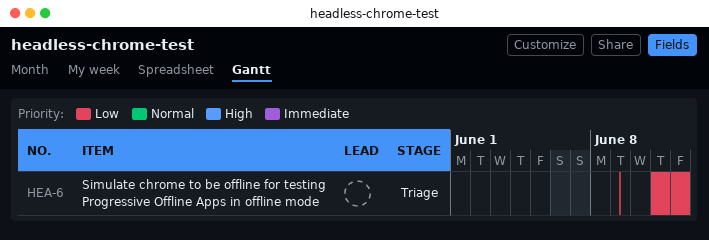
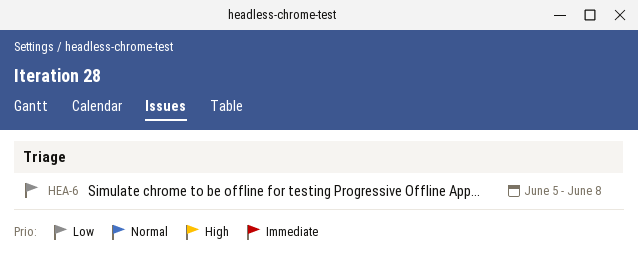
HEA-6, start: Jun 11 -> Jun 5
HEA-6, due: Jun 12 -> Jun 8

